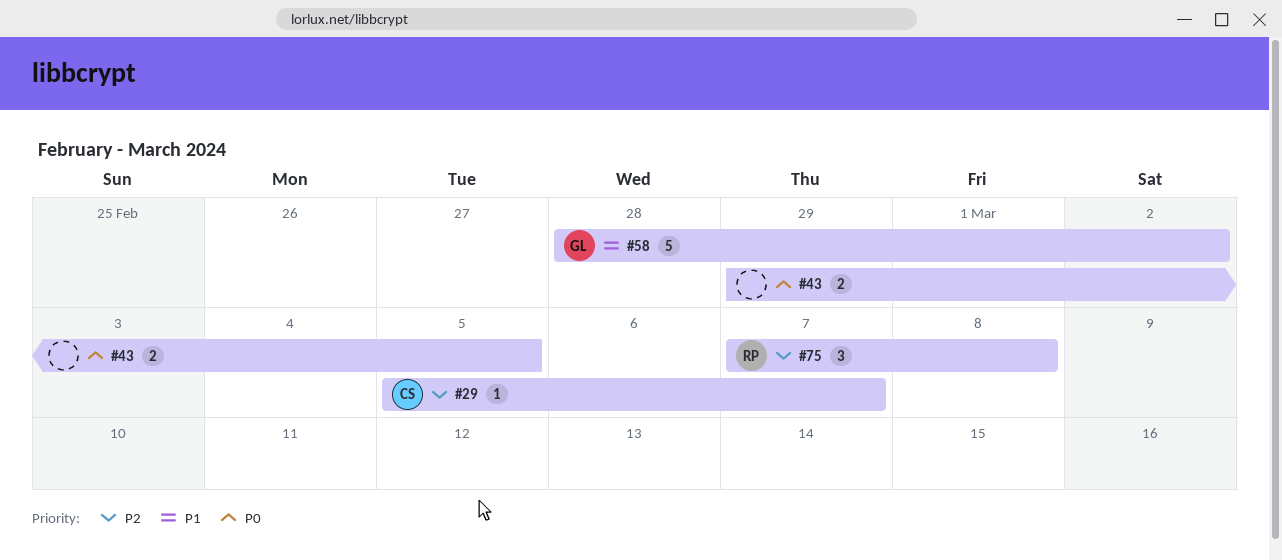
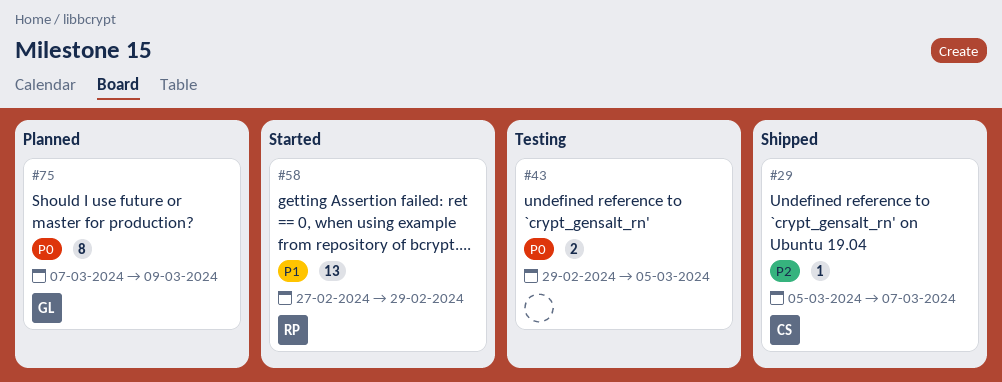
#58, owner: GL -> RP
#58, estimate: 5 -> 13
#58, start: Feb 28 -> Feb 27
#58, due: Mar 2 -> Feb 29
#75, owner: RP -> GL
#75, priority: P2 -> P0
#75, estimate: 3 -> 8
#75, due: Mar 8 -> Mar 9

